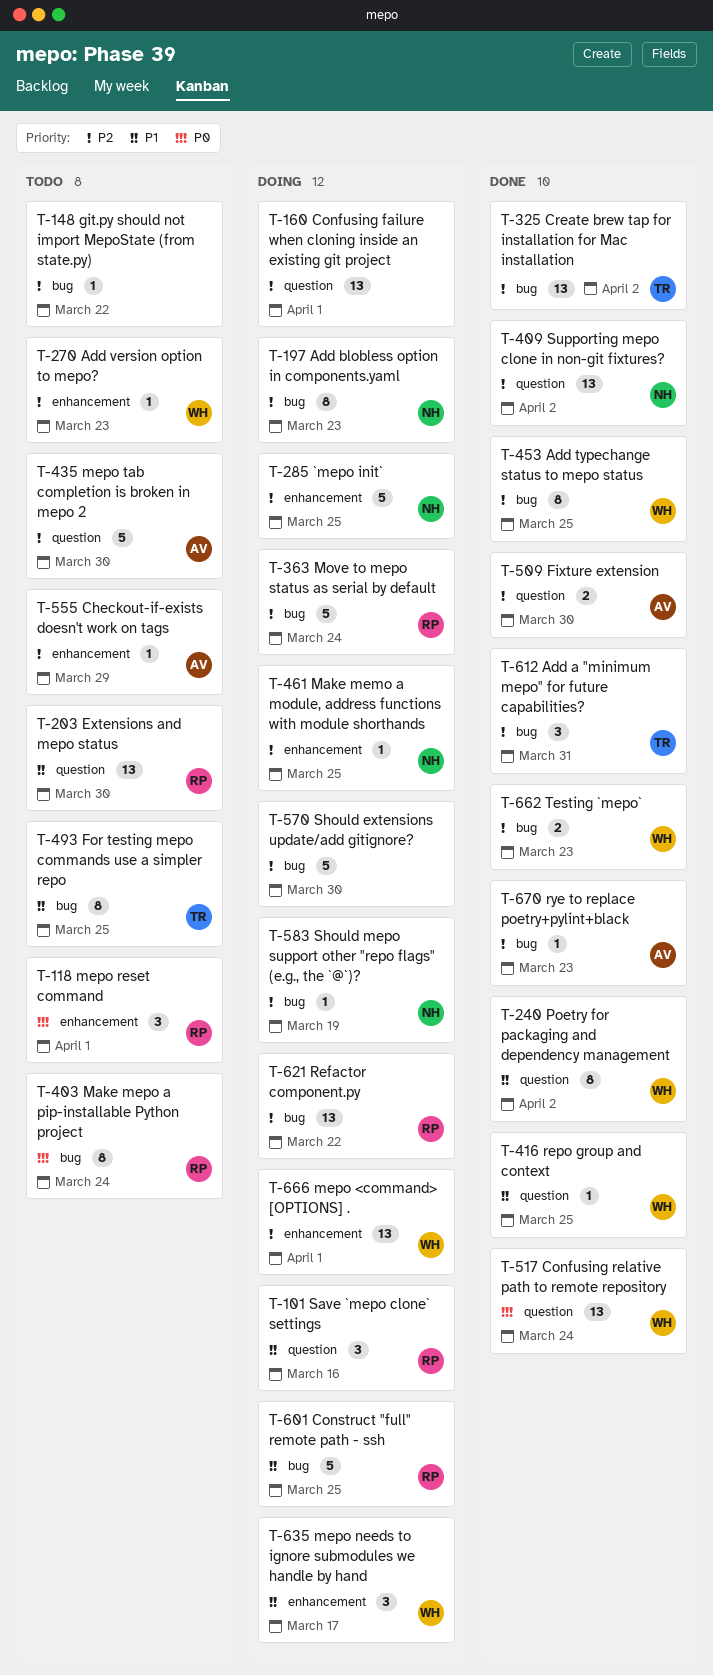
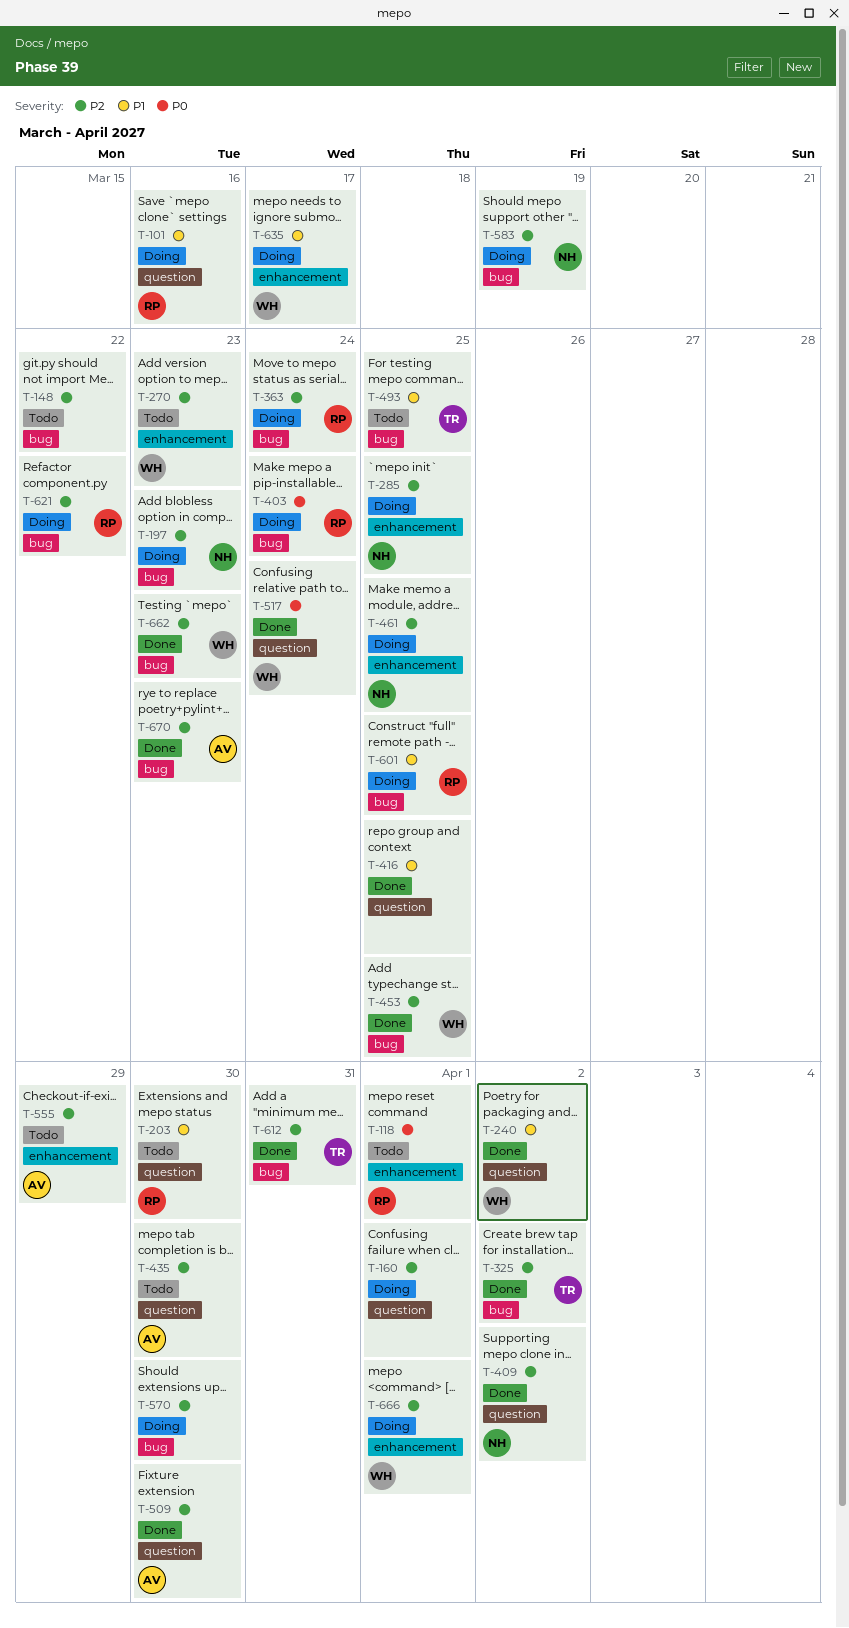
T-403, status: Todo -> Doing
T-416, owner: WH -> none

